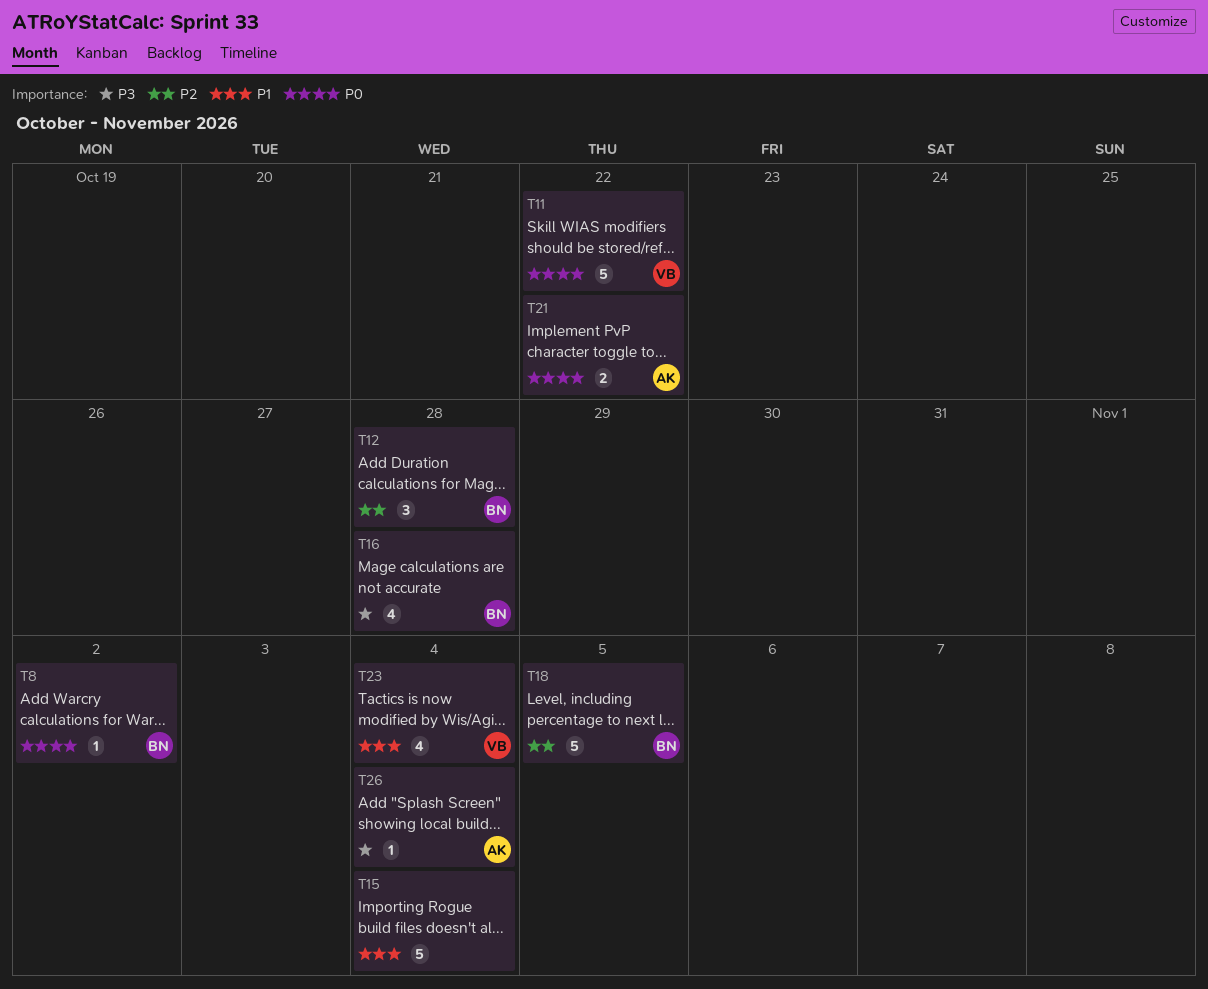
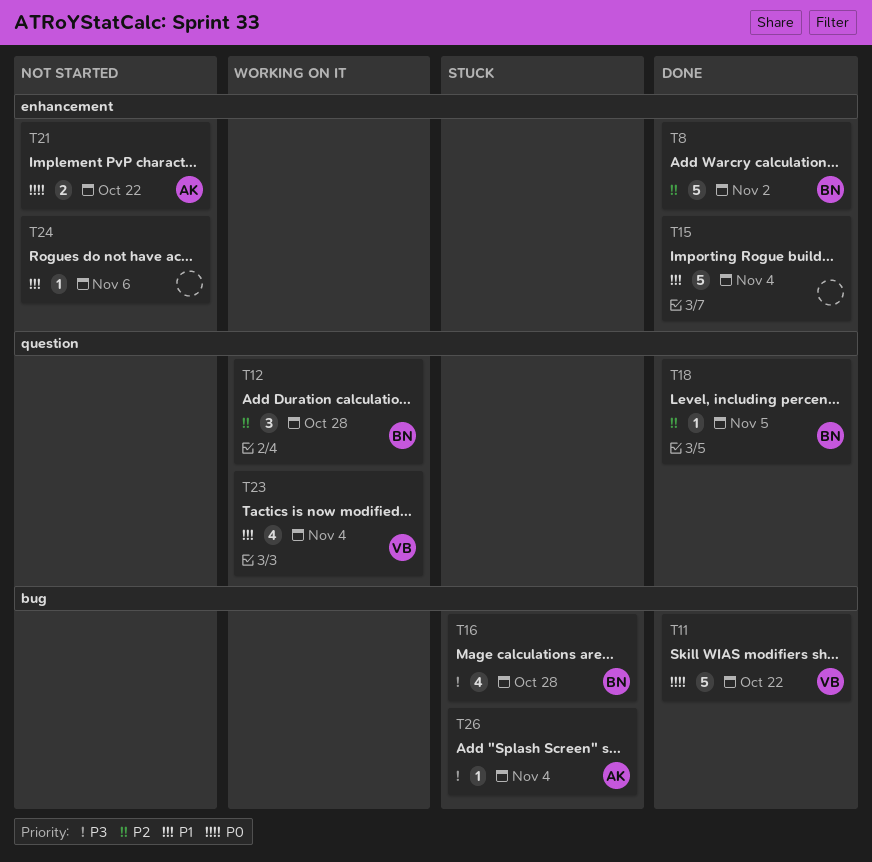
T8, priority: P0 -> P2
T8, estimate: 1 -> 5
T18, estimate: 5 -> 1
T24: none -> present

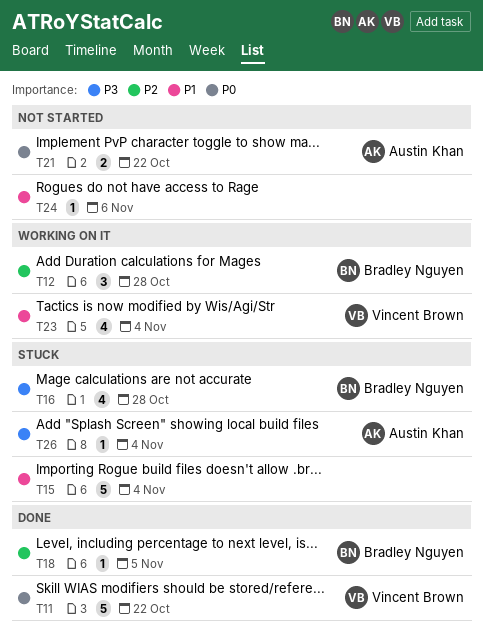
T8: present -> none
T15, status: Done -> Stuck

